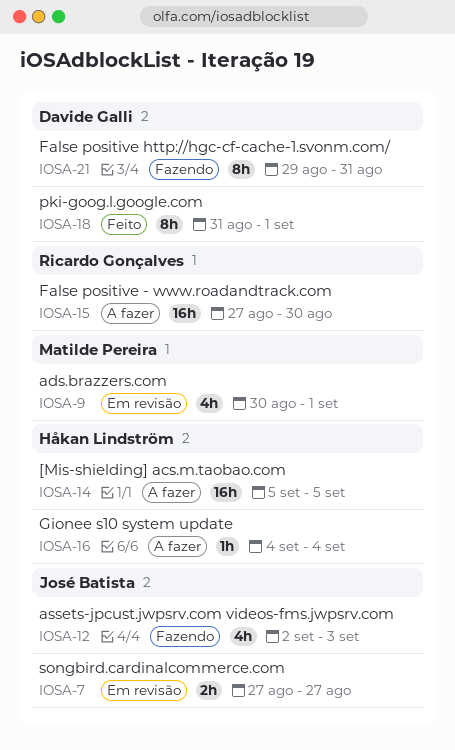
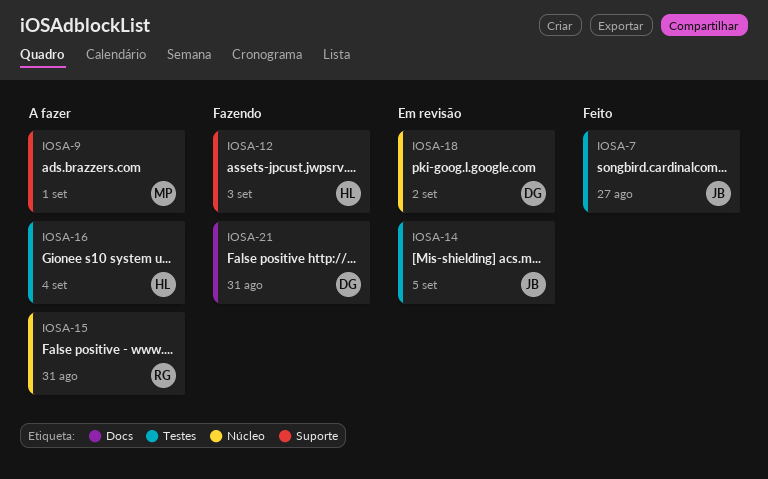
IOSA-7, status: Em revisão -> Feito
IOSA-9, status: Em revisão -> A fazer
IOSA-12, owner: José Batista -> Håkan Lindström
IOSA-14, status: A fazer -> Em revisão
IOSA-14, owner: Håkan Lindström -> José Batista
IOSA-15, due: Aug 30 -> Aug 31
IOSA-18, status: Feito -> Em revisão
IOSA-18, due: Sep 1 -> Sep 2

